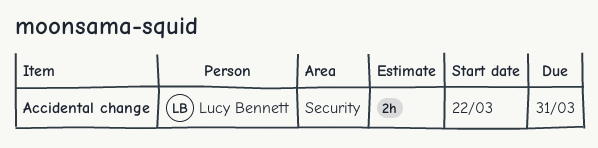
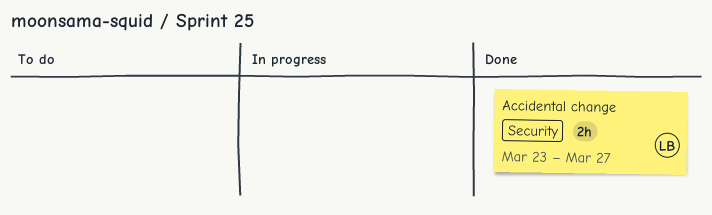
Accidental change, start: Mar 22 -> Mar 23
Accidental change, due: Mar 31 -> Mar 27

